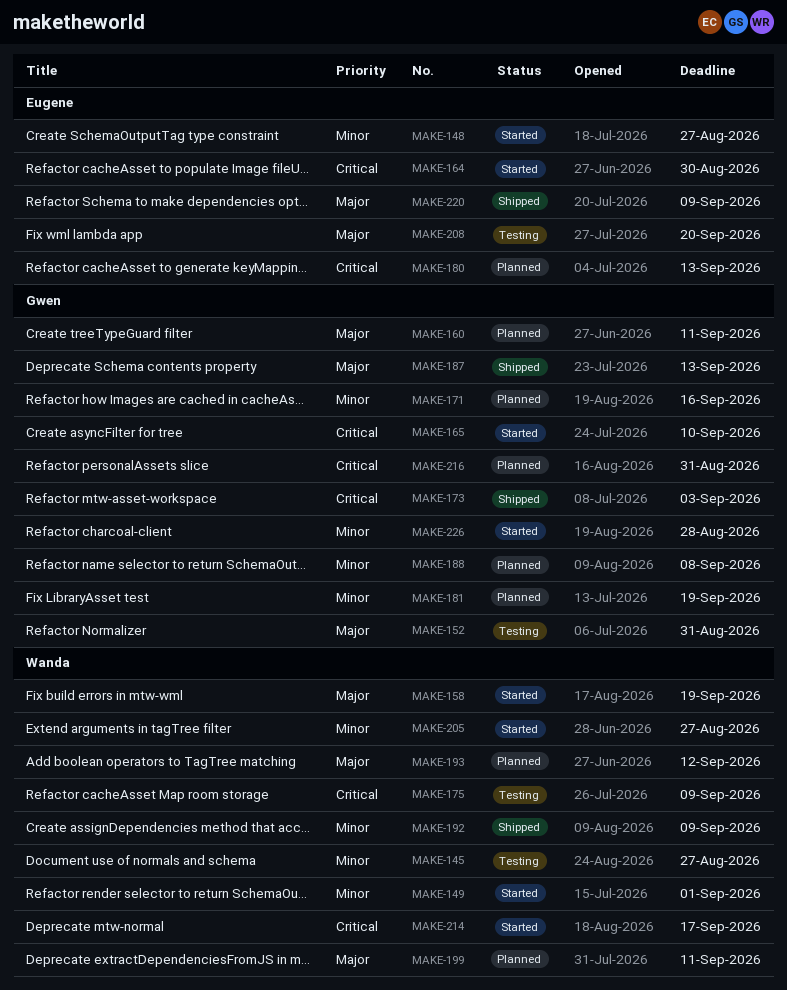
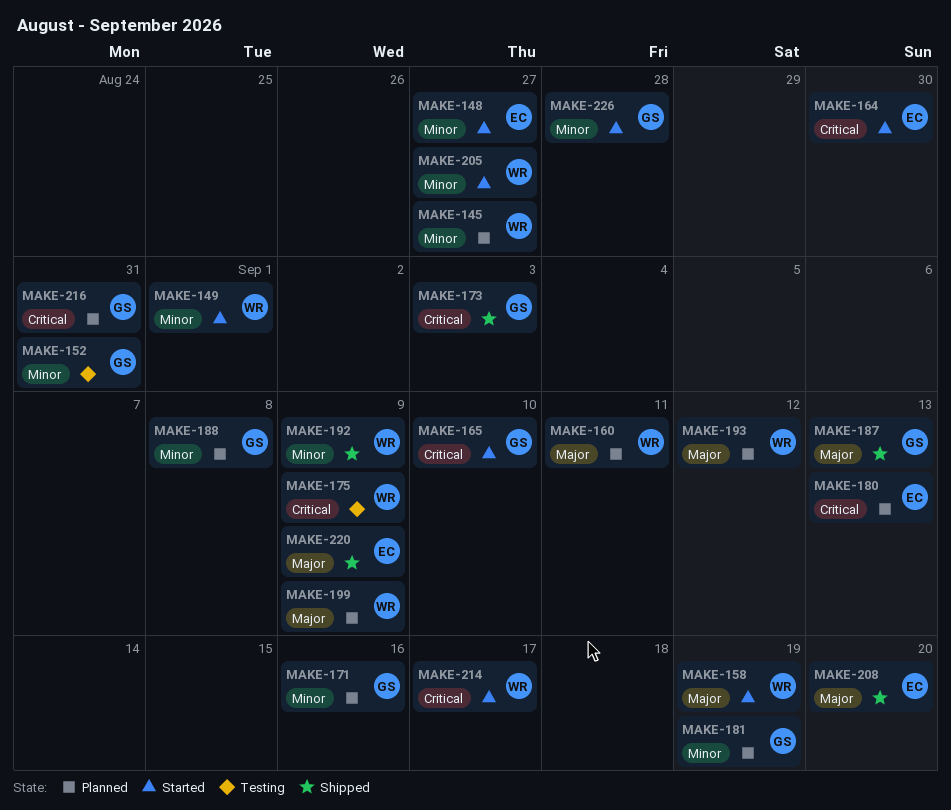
MAKE-145, status: Testing -> Planned
MAKE-152, priority: Major -> Minor
MAKE-160, owner: Gwen -> Wanda
MAKE-199, due: Sep 11 -> Sep 9
MAKE-208, status: Testing -> Shipped

